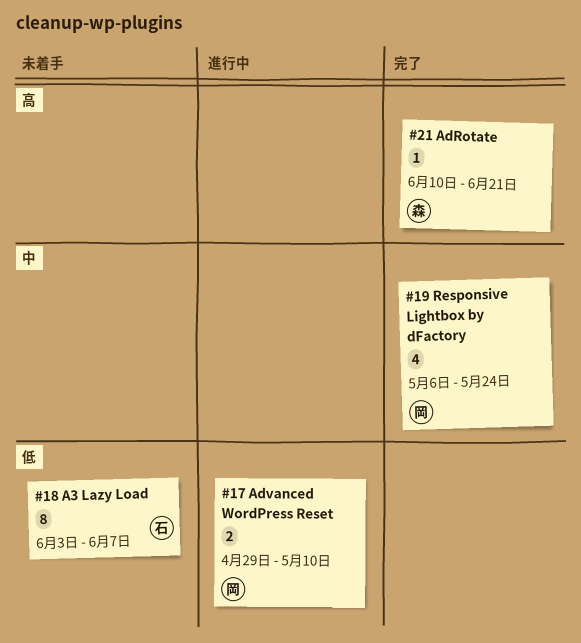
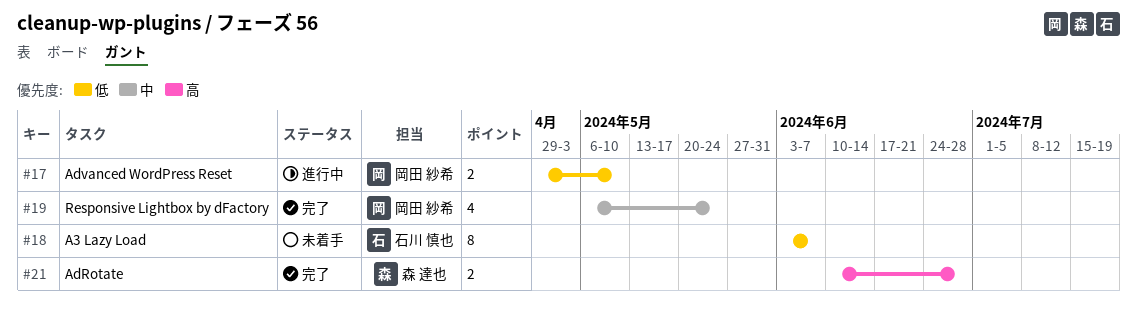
#21, estimate: 1 -> 2
#21, due: Jun 21 -> Jun 28

